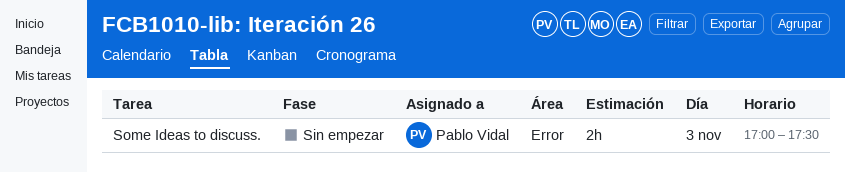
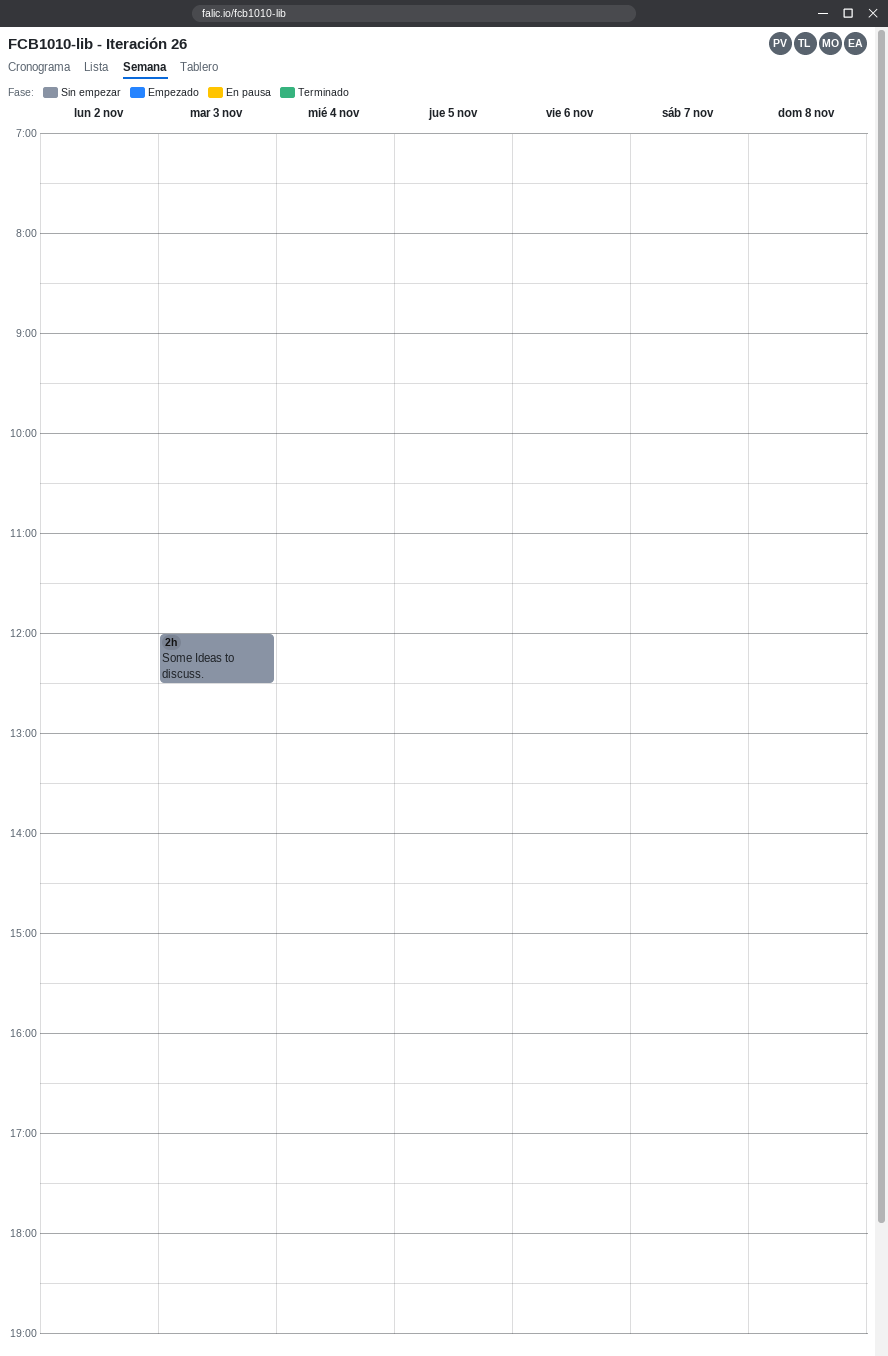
Some Ideas to discuss., begins: 17:00 -> 12:00
Some Ideas to discuss., ends: 17:30 -> 12:30

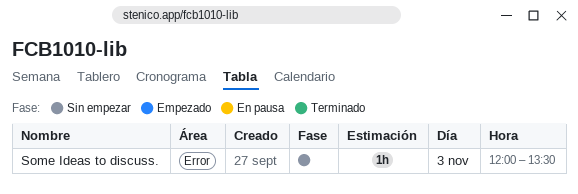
Some Ideas to discuss., estimate: 2h -> 1h
Some Ideas to discuss., ends: 12:30 -> 13:30

